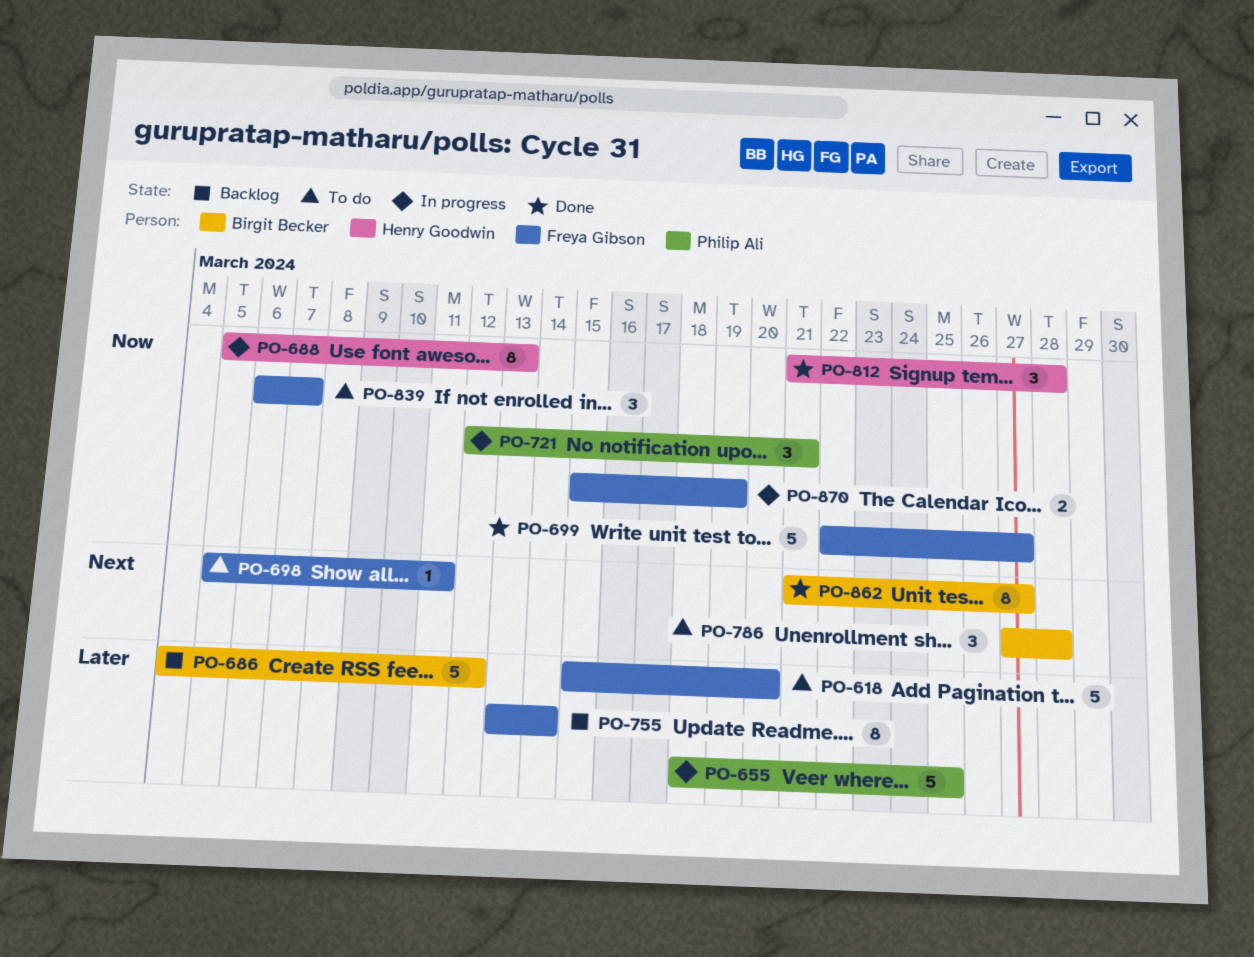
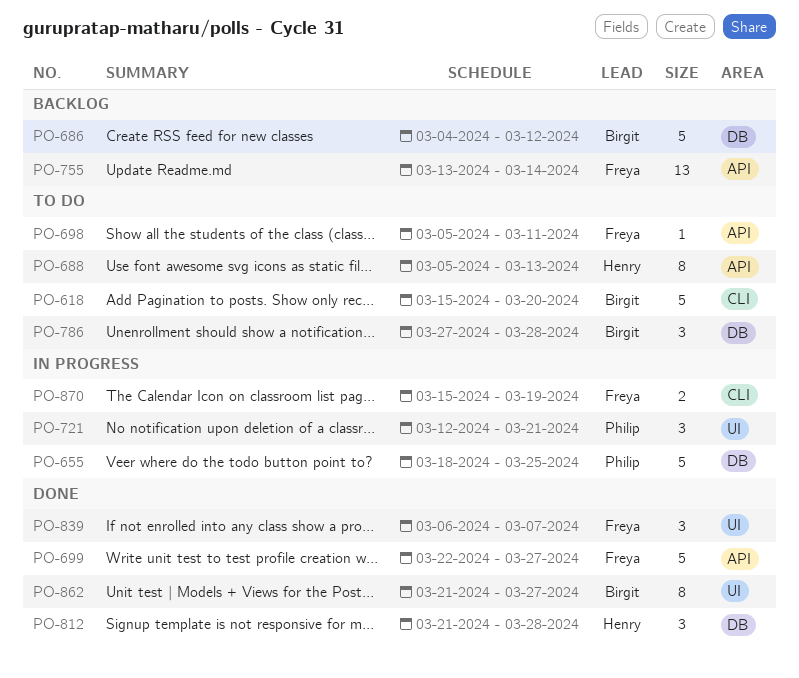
PO-618, owner: Freya Gibson -> Birgit Becker
PO-688, status: In progress -> To do
PO-755, estimate: 8 -> 13
PO-839, status: To do -> Done

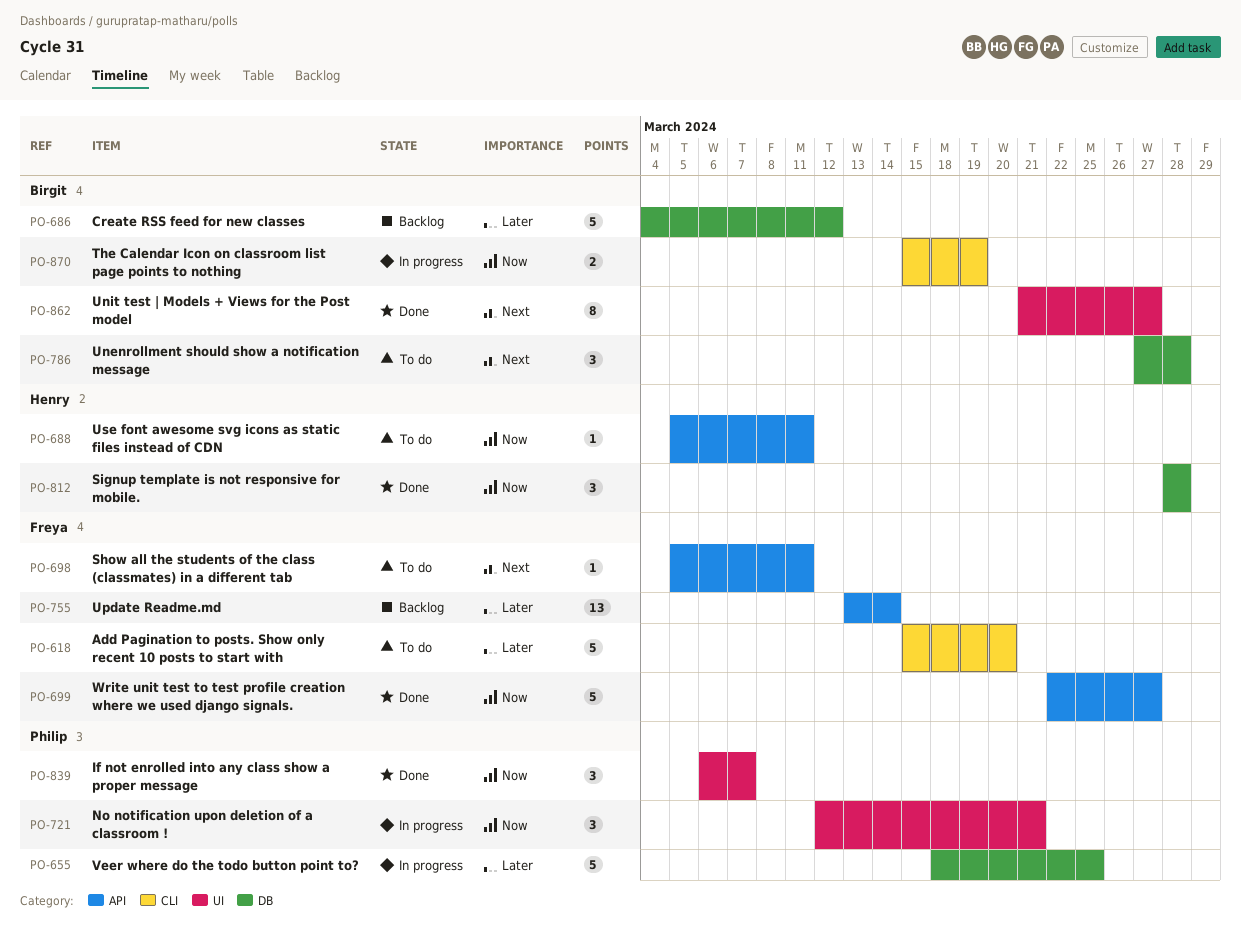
PO-618, owner: Birgit -> Freya
PO-688, estimate: 8 -> 1
PO-688, due: Mar 13 -> Mar 11
PO-812, start: Mar 21 -> Mar 28
PO-839, owner: Freya -> Philip
PO-870, owner: Freya -> Birgit

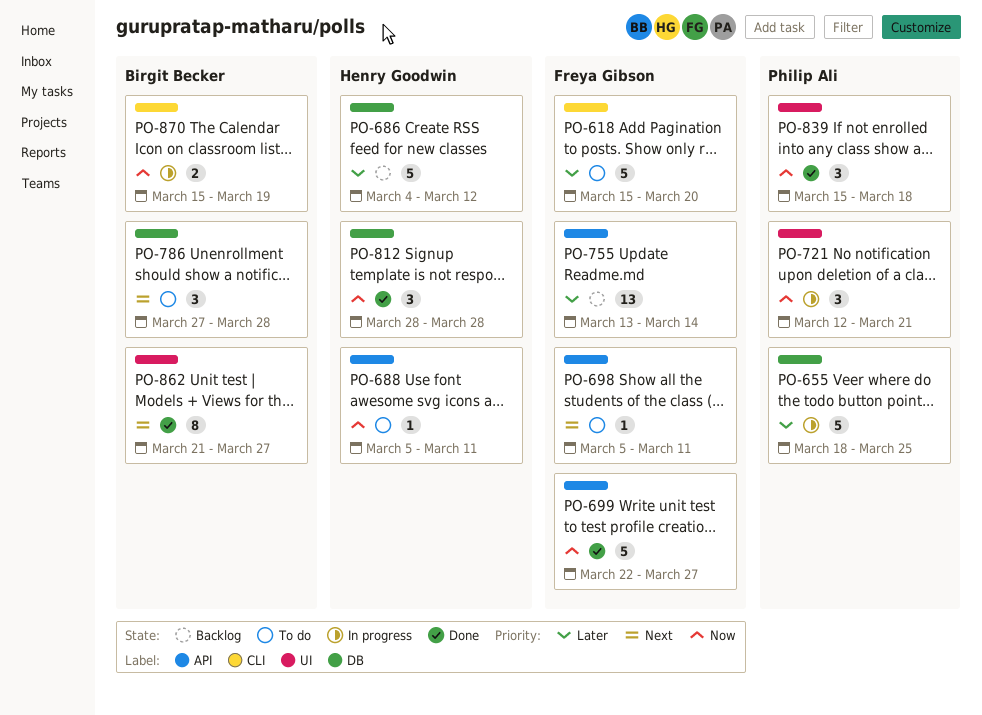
PO-686, owner: Birgit Becker -> Henry Goodwin
PO-839, start: Mar 6 -> Mar 15
PO-839, due: Mar 7 -> Mar 18

